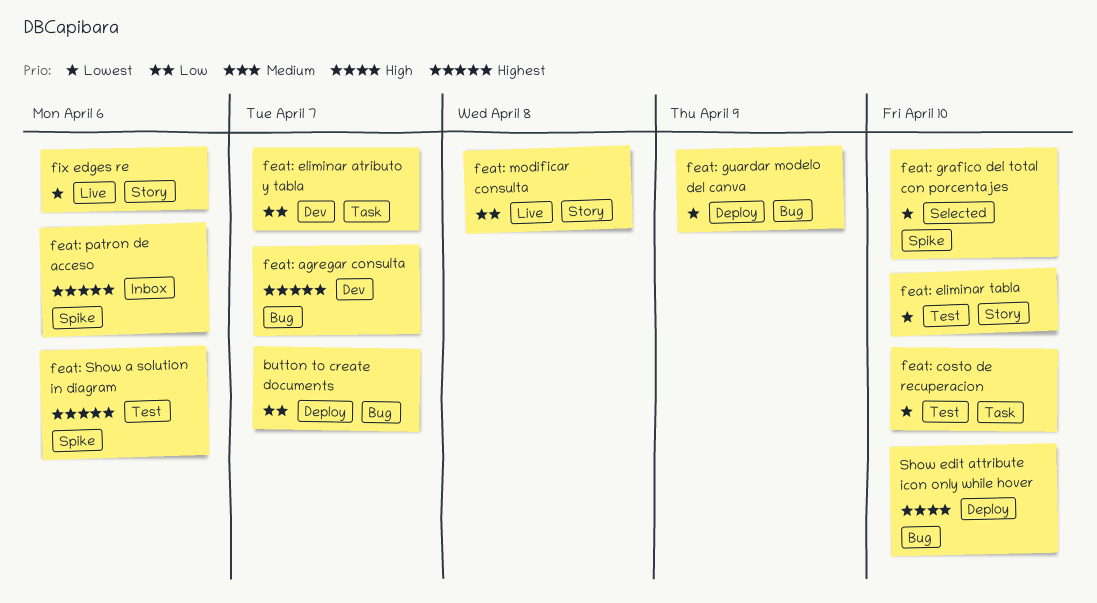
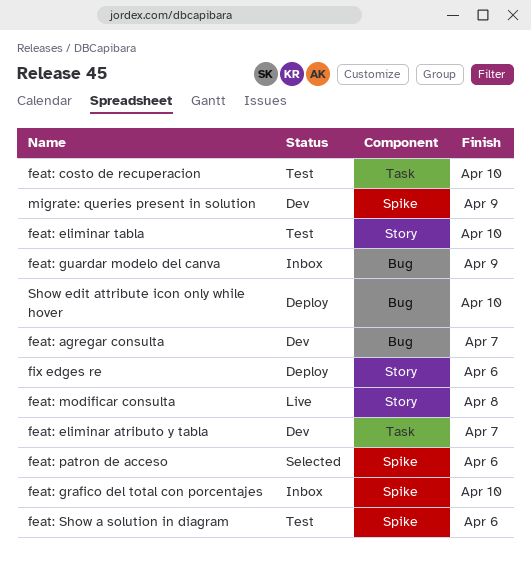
button to create documents: present -> none
feat: grafico del total con porcentajes, status: Selected -> Inbox
feat: guardar modelo del canva, status: Deploy -> Inbox
feat: patron de acceso, status: Inbox -> Selected
fix edges re, status: Live -> Deploy
migrate: queries present in solution: none -> present

